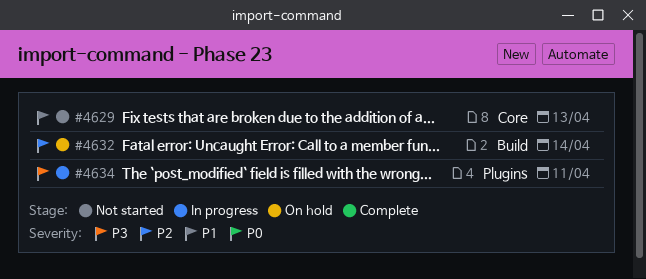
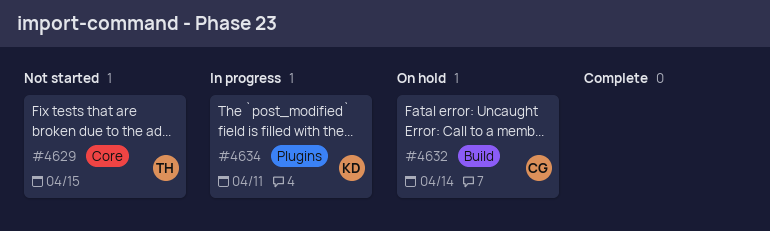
#4629, due: Apr 13 -> Apr 15

